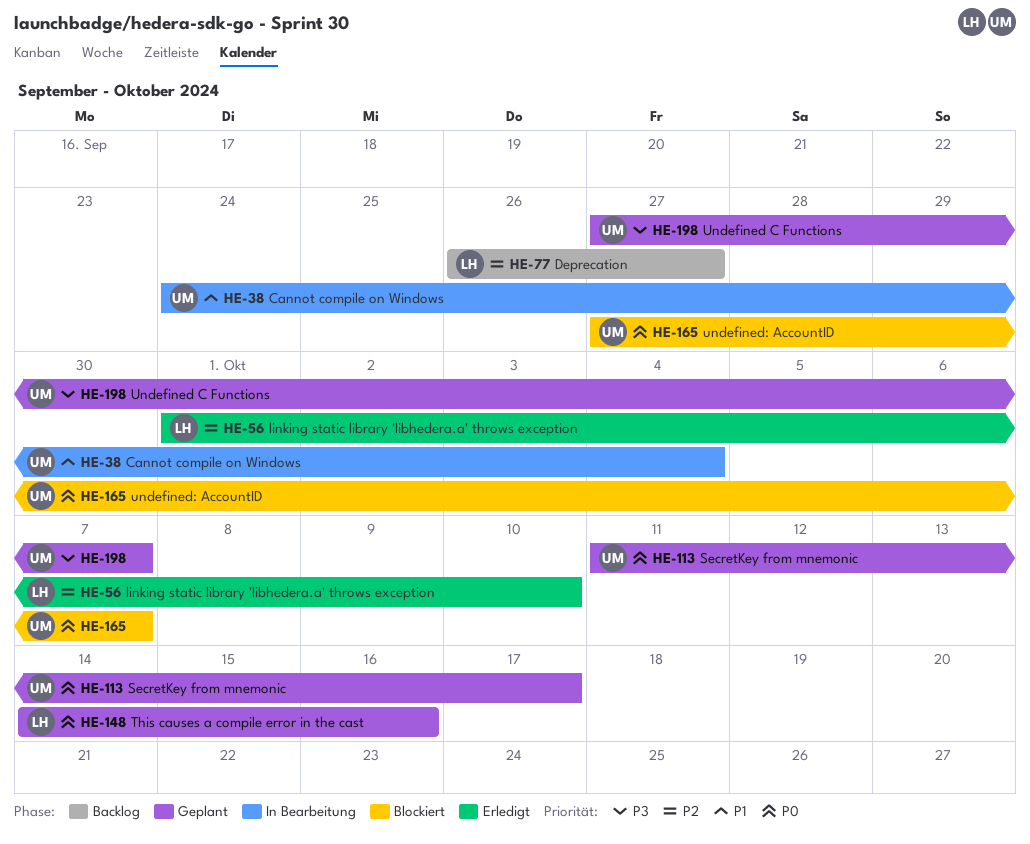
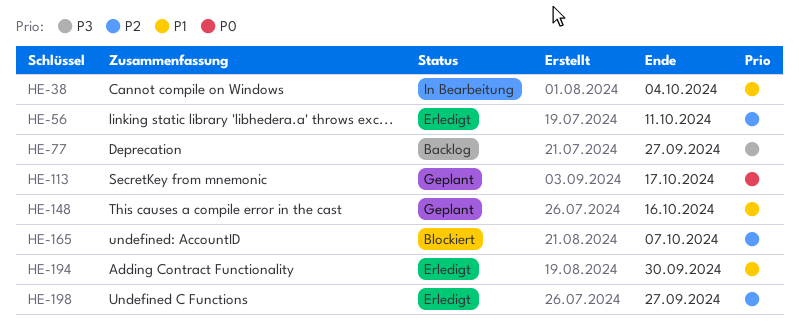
HE-56, due: Oct 10 -> Oct 11
HE-77, priority: P2 -> P3
HE-148, priority: P0 -> P1
HE-165, priority: P0 -> P2
HE-194: none -> present
HE-198, status: Geplant -> Erledigt
HE-198, priority: P3 -> P2
HE-198, due: Oct 7 -> Sep 27

